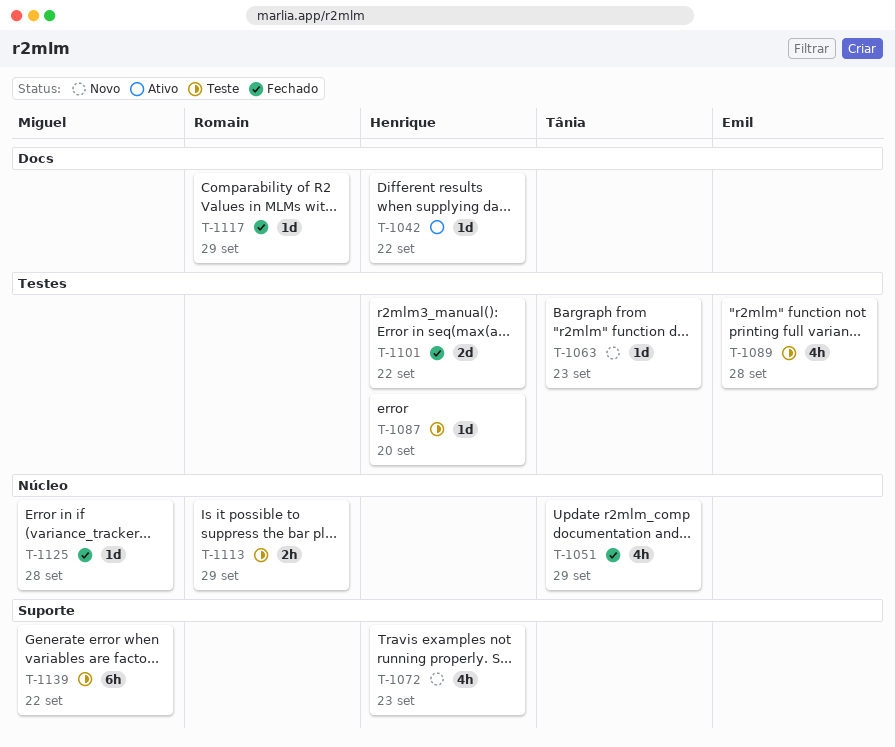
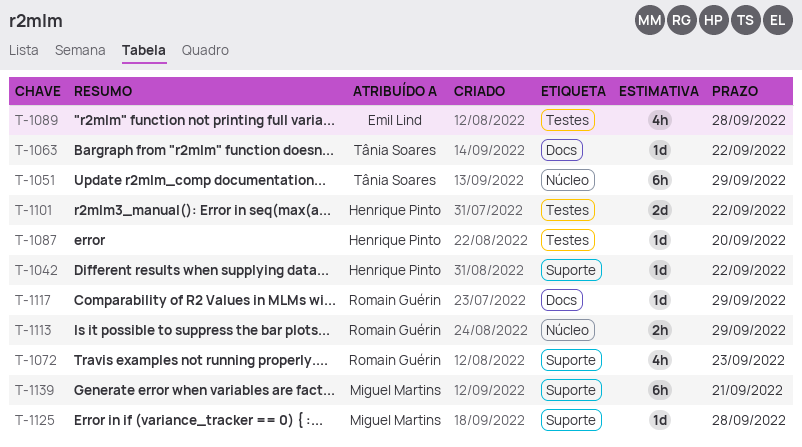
T-1042, label: Docs -> Suporte
T-1051, estimate: 4h -> 6h
T-1063, label: Testes -> Docs
T-1063, due: Sep 23 -> Sep 22
T-1072, owner: Henrique Pinto -> Romain Guérin
T-1125, label: Núcleo -> Suporte
T-1139, due: Sep 22 -> Sep 21

